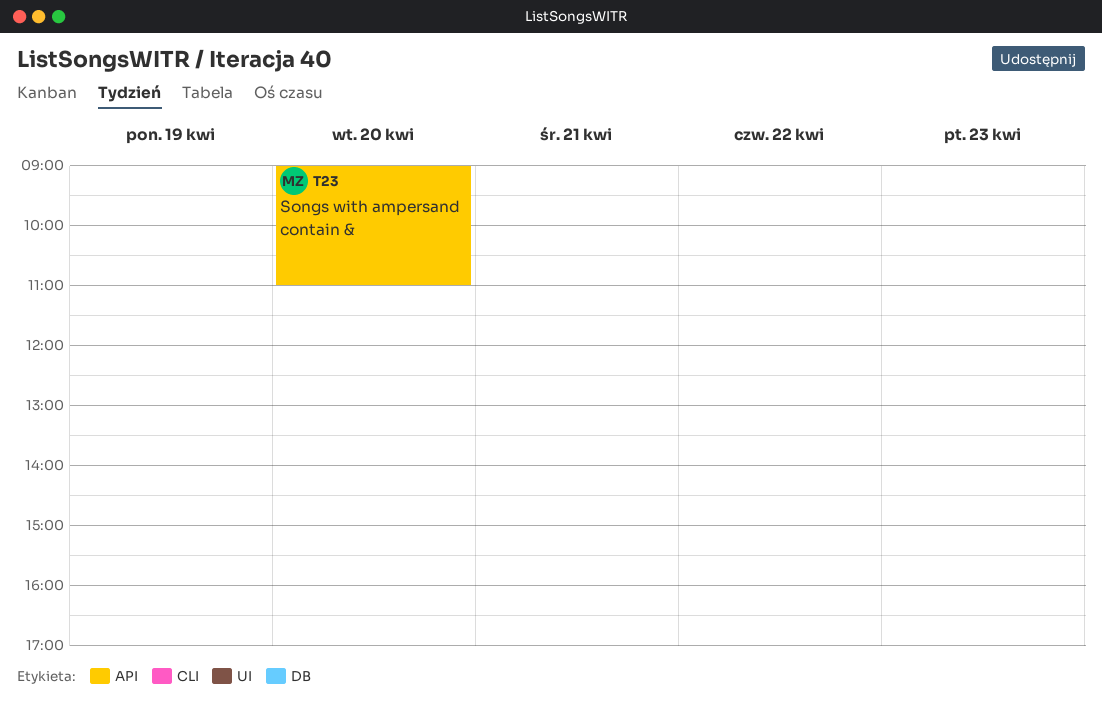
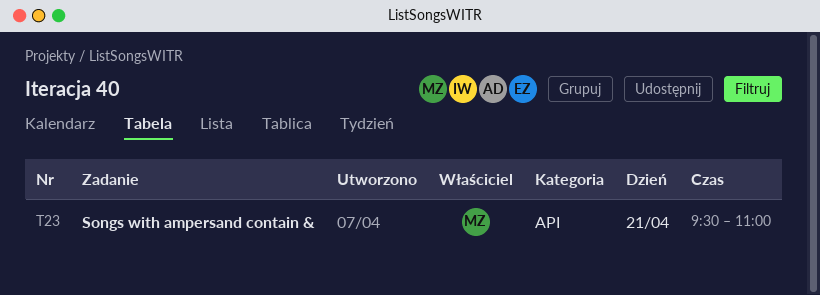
T23, day: Apr 20 -> Apr 21
T23, begins: 09:00 -> 09:30

